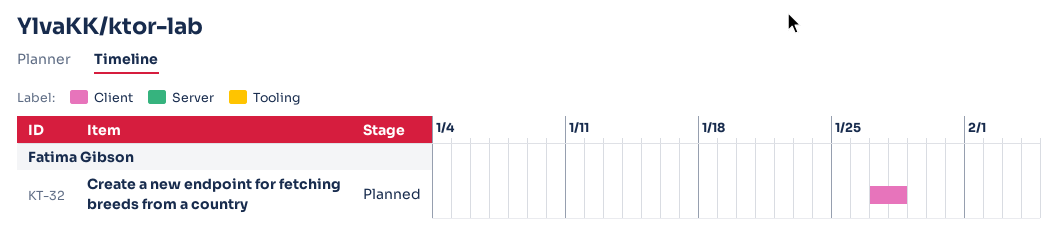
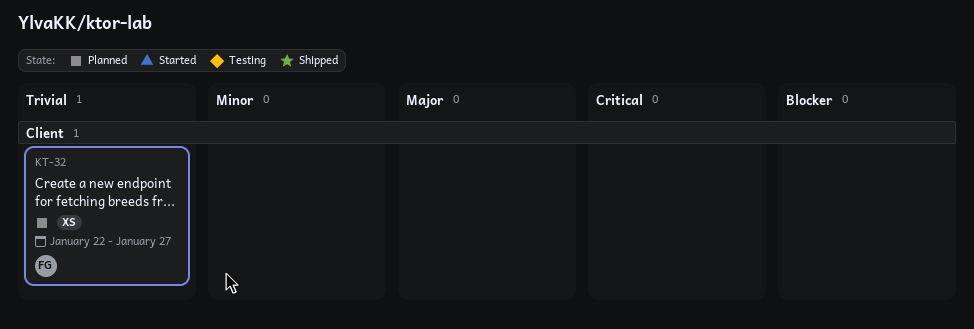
KT-32, start: Jan 27 -> Jan 22
KT-32, due: Jan 28 -> Jan 27

